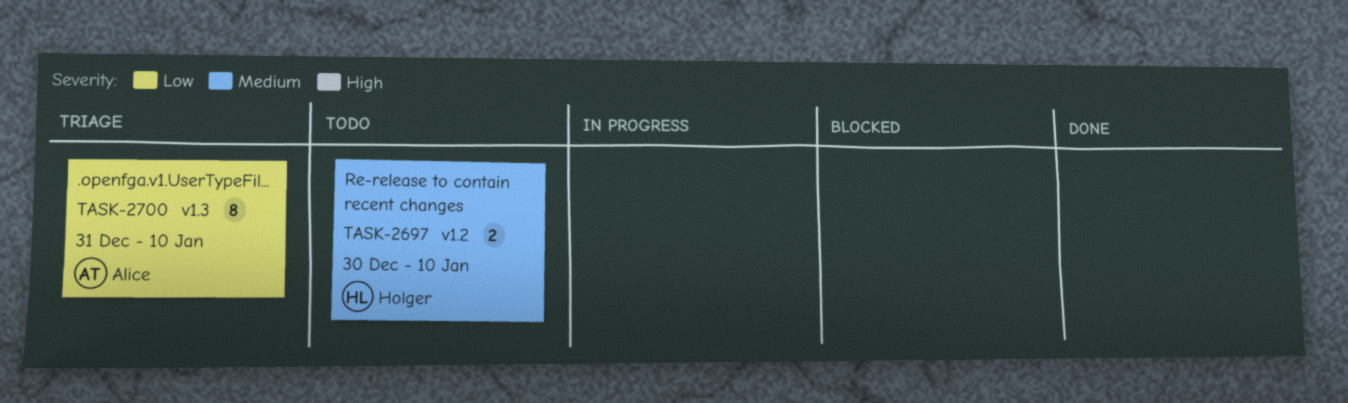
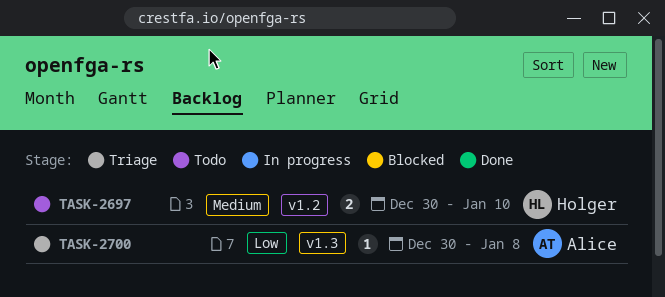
TASK-2700, estimate: 8 -> 1
TASK-2700, start: Dec 31 -> Dec 30
TASK-2700, due: Jan 10 -> Jan 8

